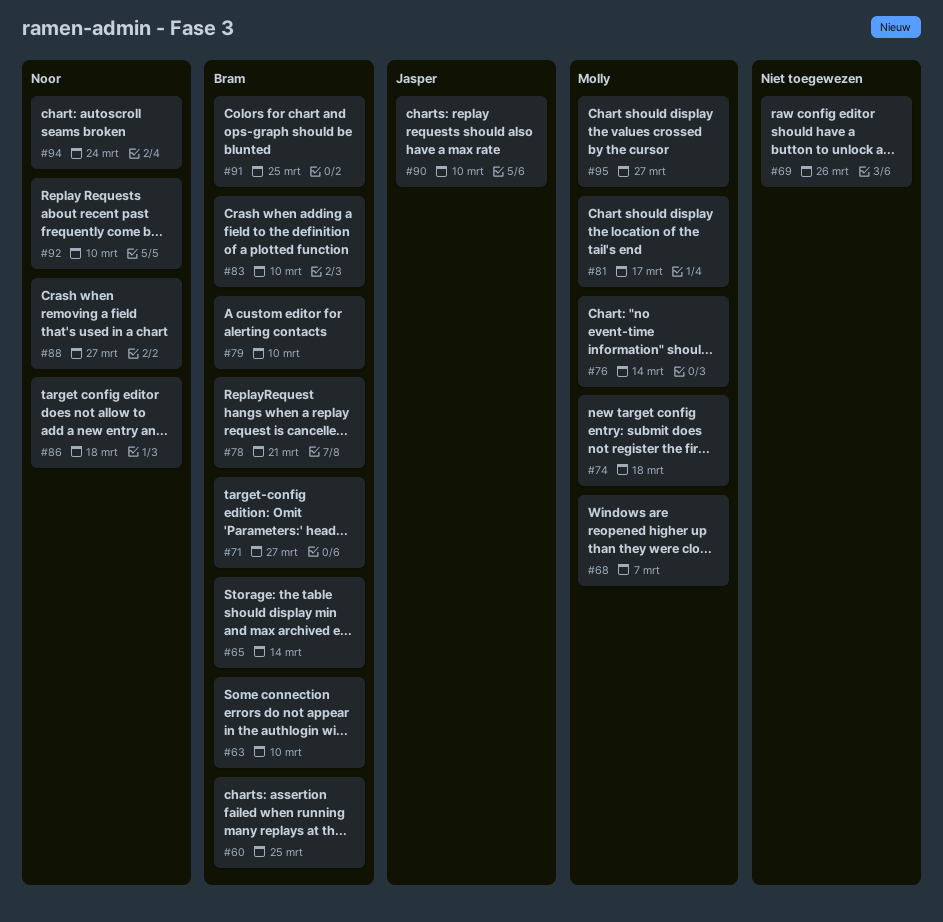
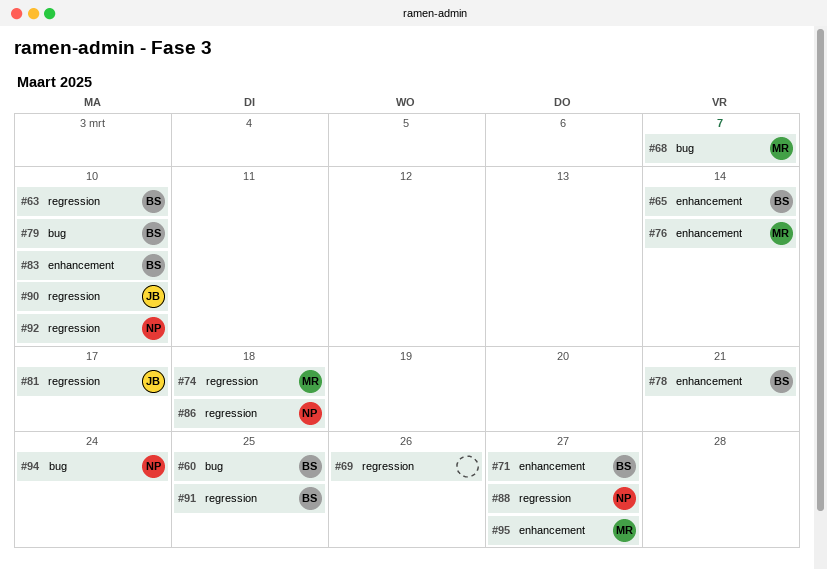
#81, owner: Molly -> Jasper

